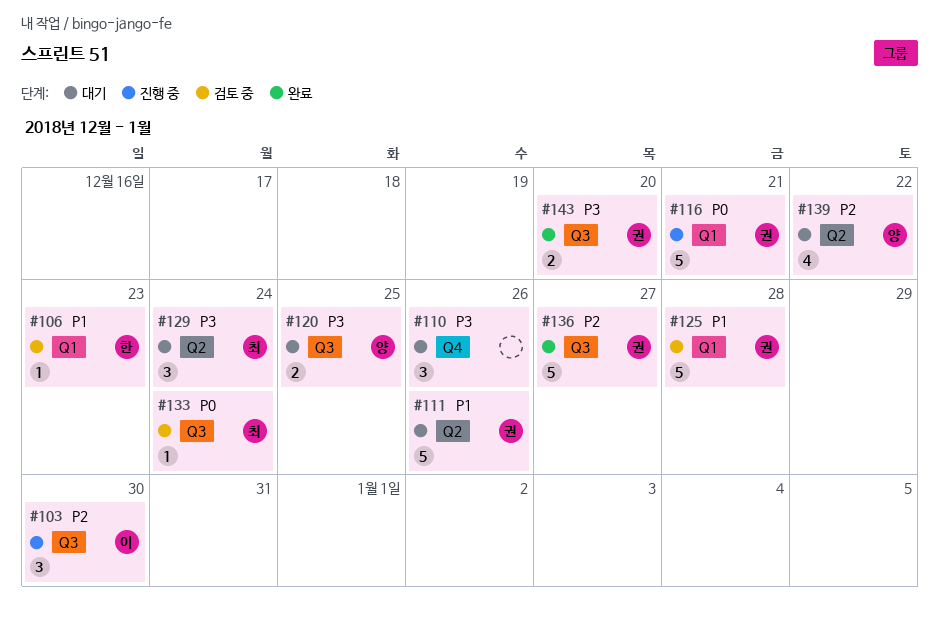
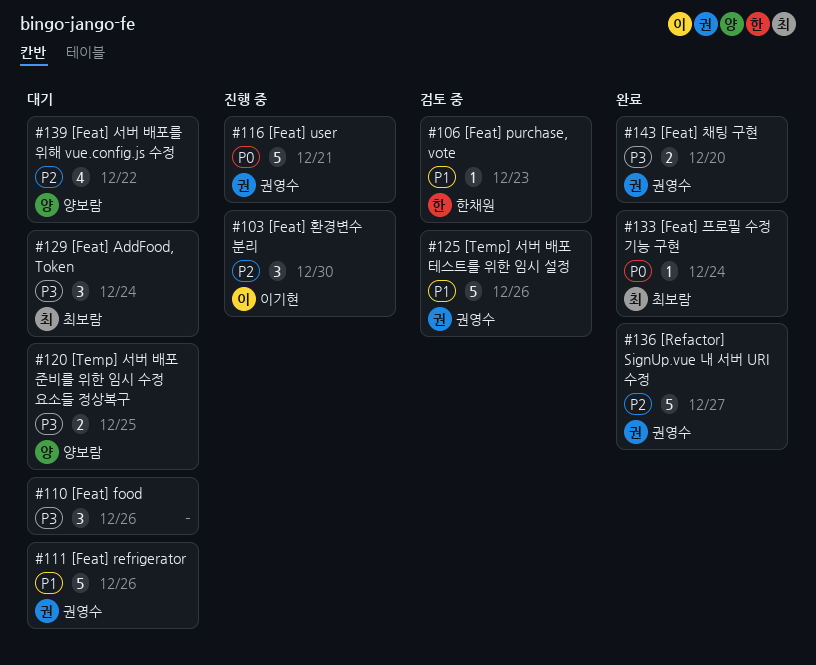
#125, due: Dec 28 -> Dec 26
#133, status: 검토 중 -> 완료

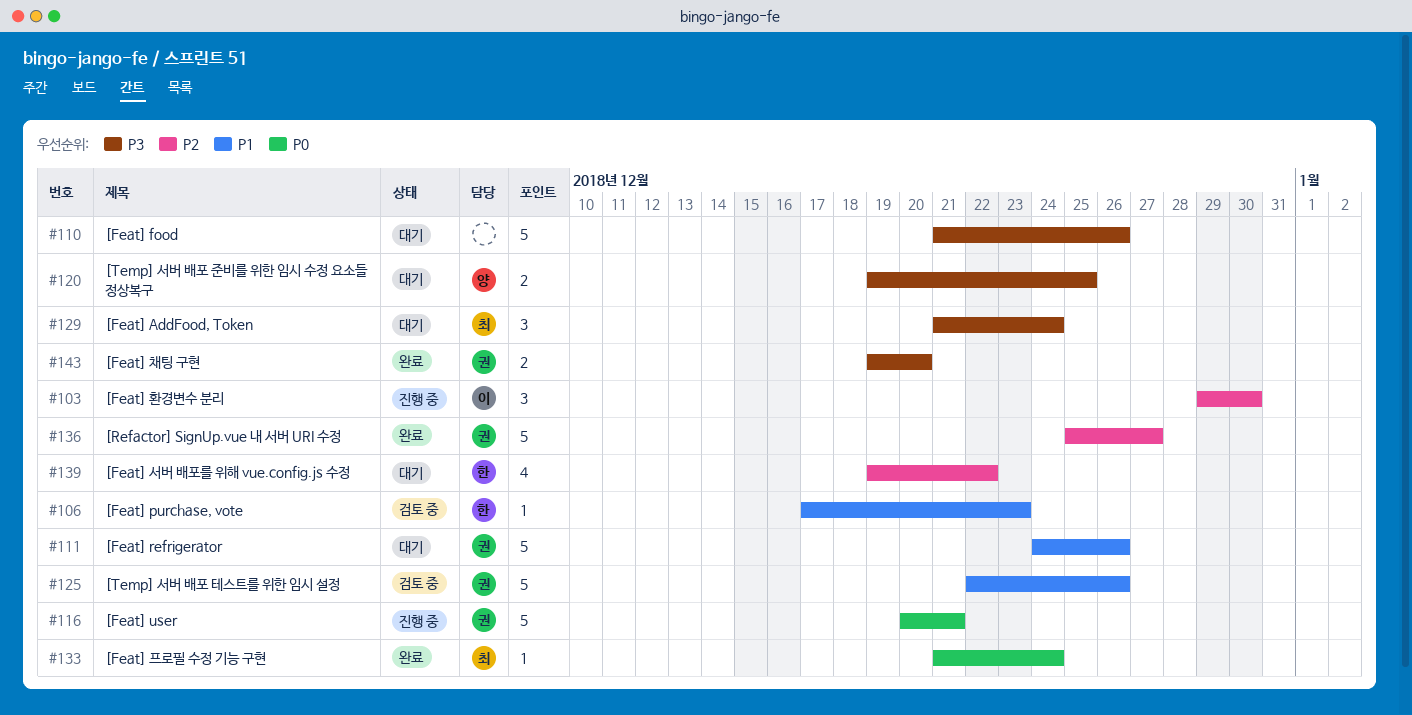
#110, estimate: 3 -> 5
#139, owner: 양보람 -> 한채원

